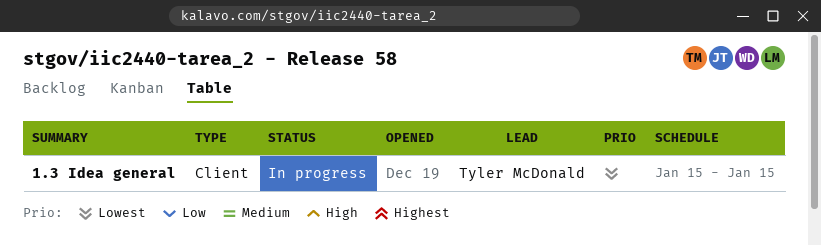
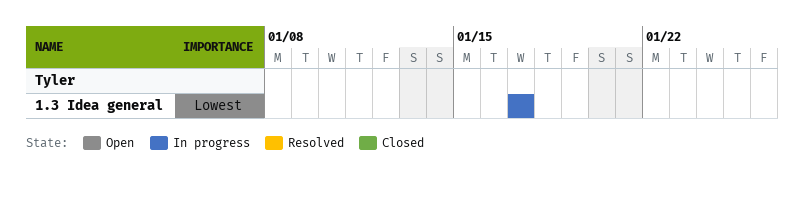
1.3 Idea general, start: Jan 15 -> Jan 17
1.3 Idea general, due: Jan 15 -> Jan 17

